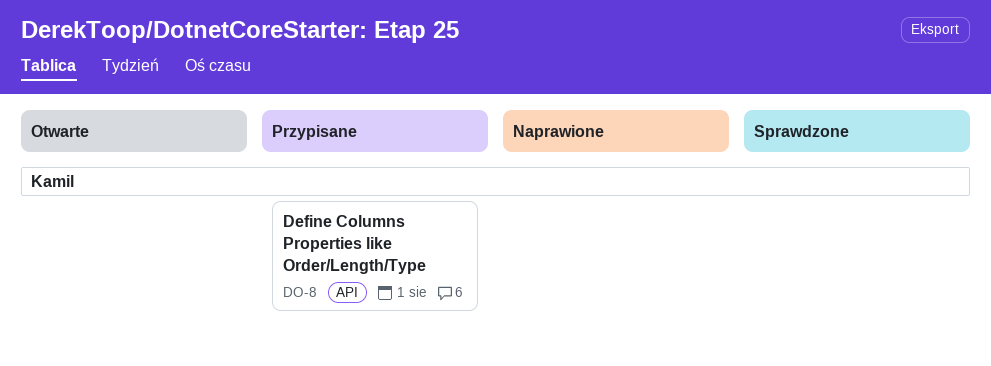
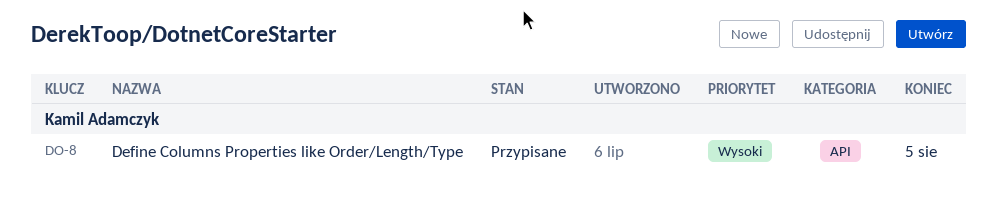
DO-8, due: Aug 1 -> Aug 5

